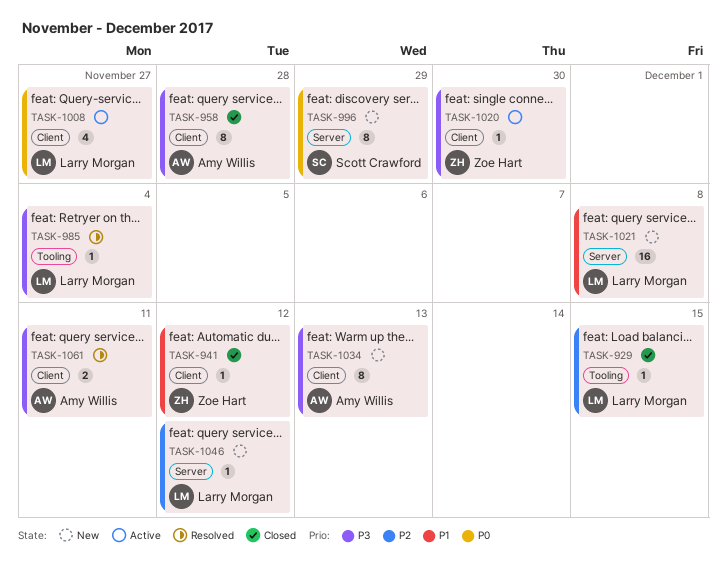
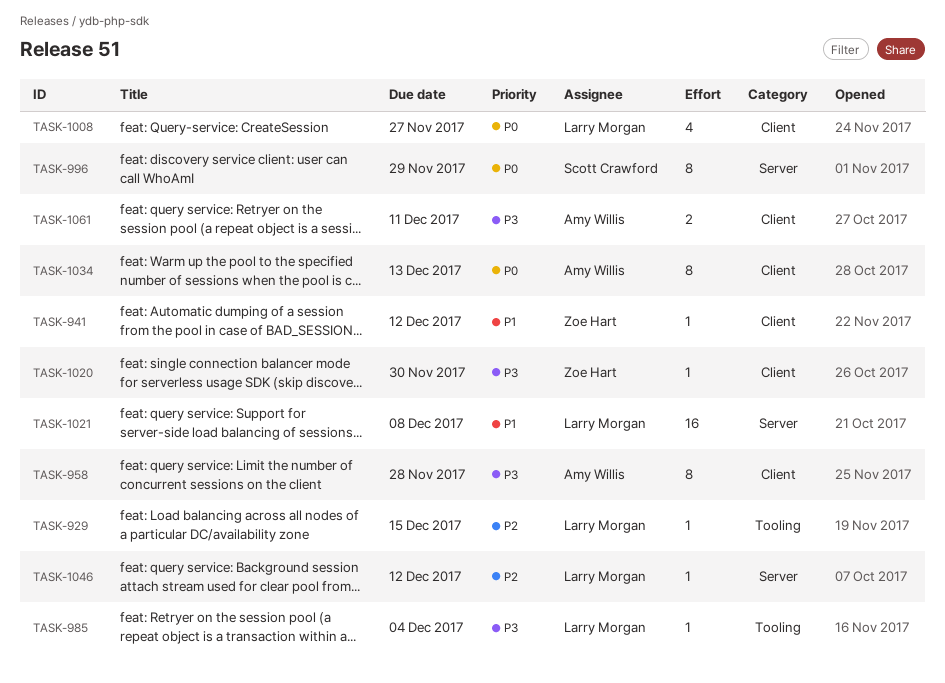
TASK-1034, priority: P3 -> P0

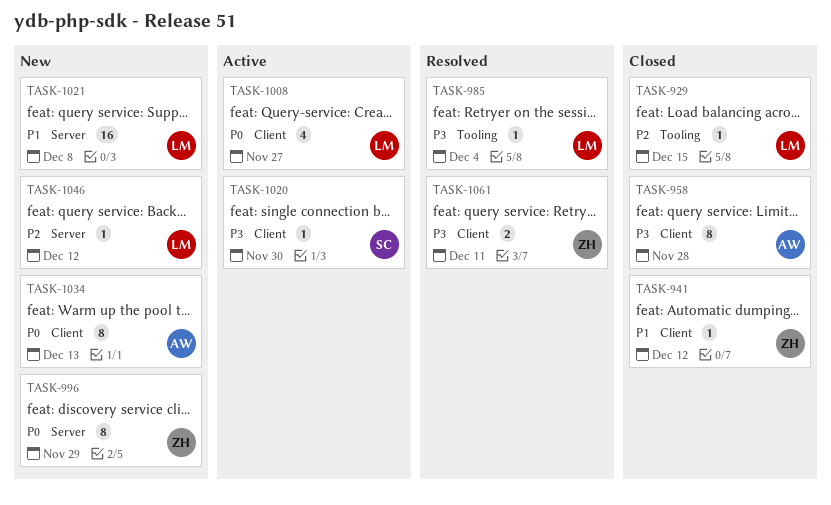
TASK-996, owner: Scott Crawford -> Zoe Hart
TASK-1020, owner: Zoe Hart -> Scott Crawford
TASK-1061, owner: Amy Willis -> Zoe Hart

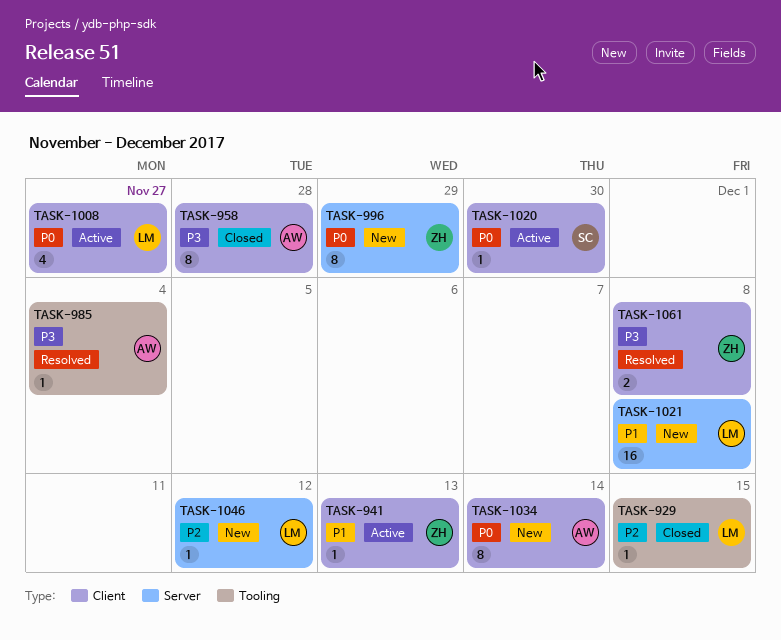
TASK-941, status: Closed -> Active
TASK-941, due: Dec 12 -> Dec 13
TASK-985, owner: LM -> AW
TASK-1020, priority: P3 -> P0
TASK-1034, due: Dec 13 -> Dec 14
TASK-1061, due: Dec 11 -> Dec 8

